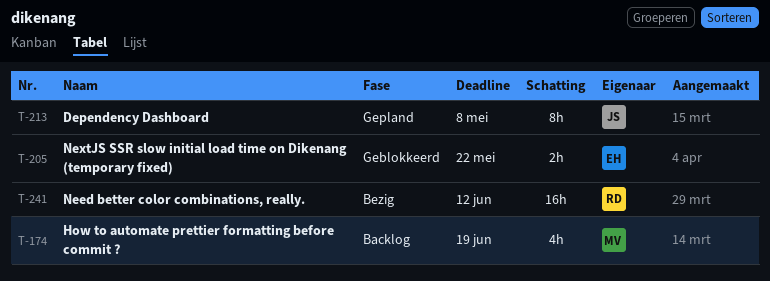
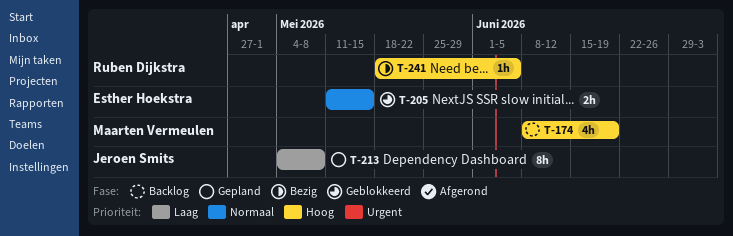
T-205, due: May 22 -> May 15
T-241, estimate: 16h -> 1h
T-241, due: Jun 12 -> Jun 5

